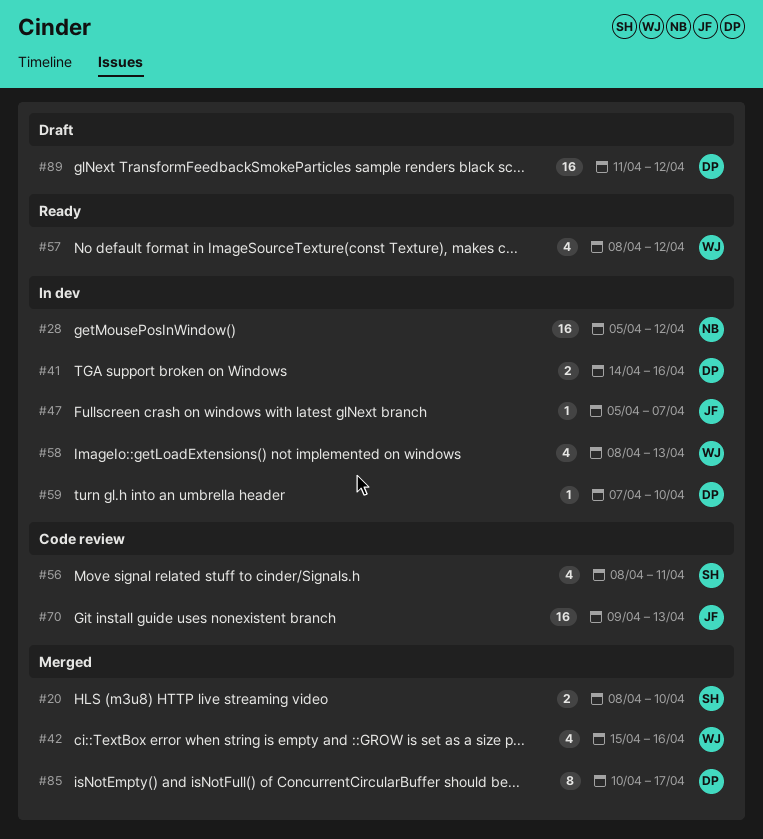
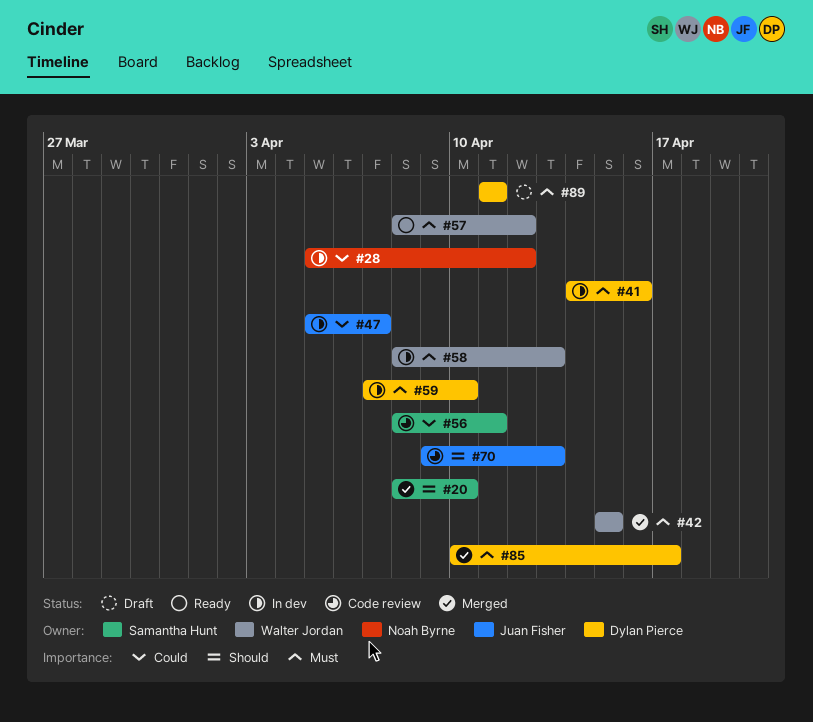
#42, due: Apr 16 -> Apr 15
#89, due: Apr 12 -> Apr 11

